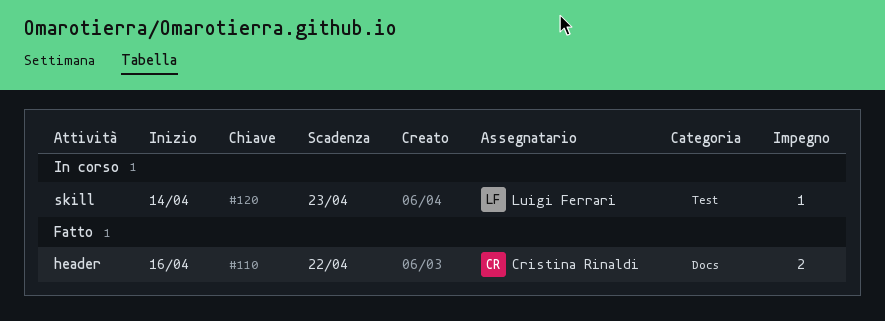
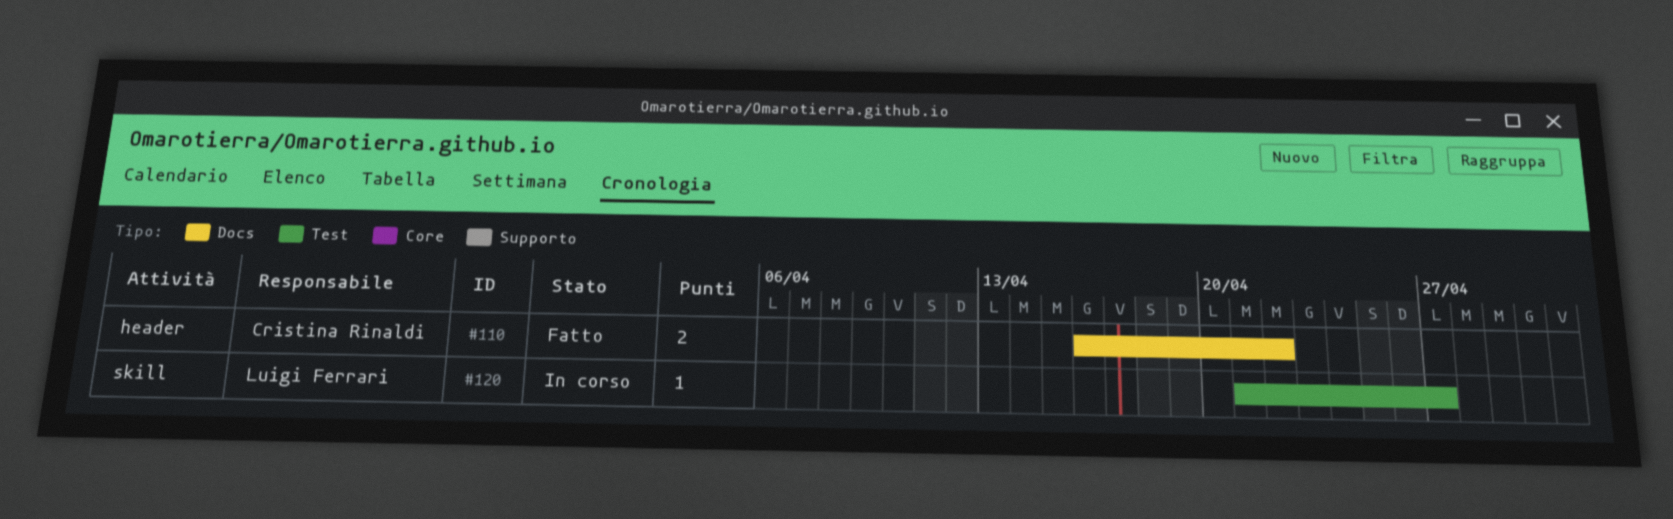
#120, start: Apr 14 -> Apr 21
#120, due: Apr 23 -> Apr 27

